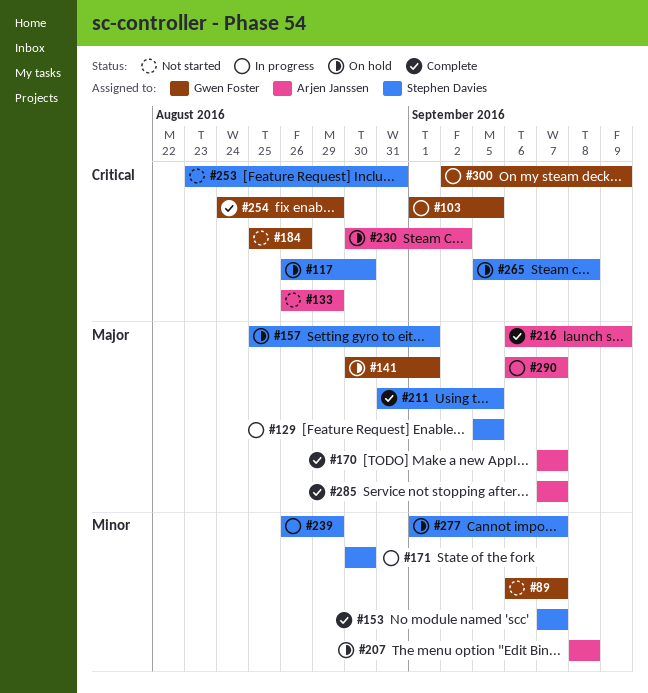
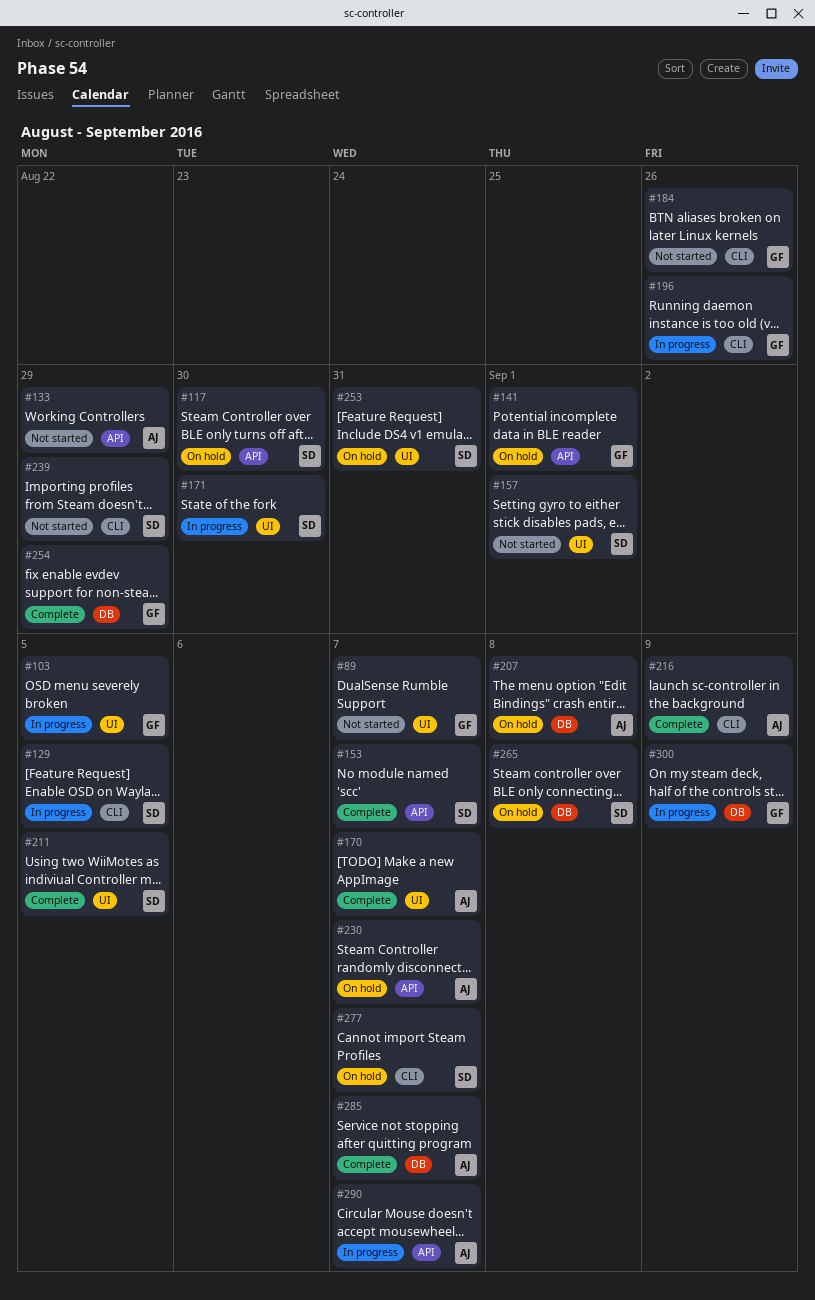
#157, status: On hold -> Not started
#196: none -> present
#230, due: Sep 2 -> Sep 7
#239, status: In progress -> Not started
#253, status: Not started -> On hold

